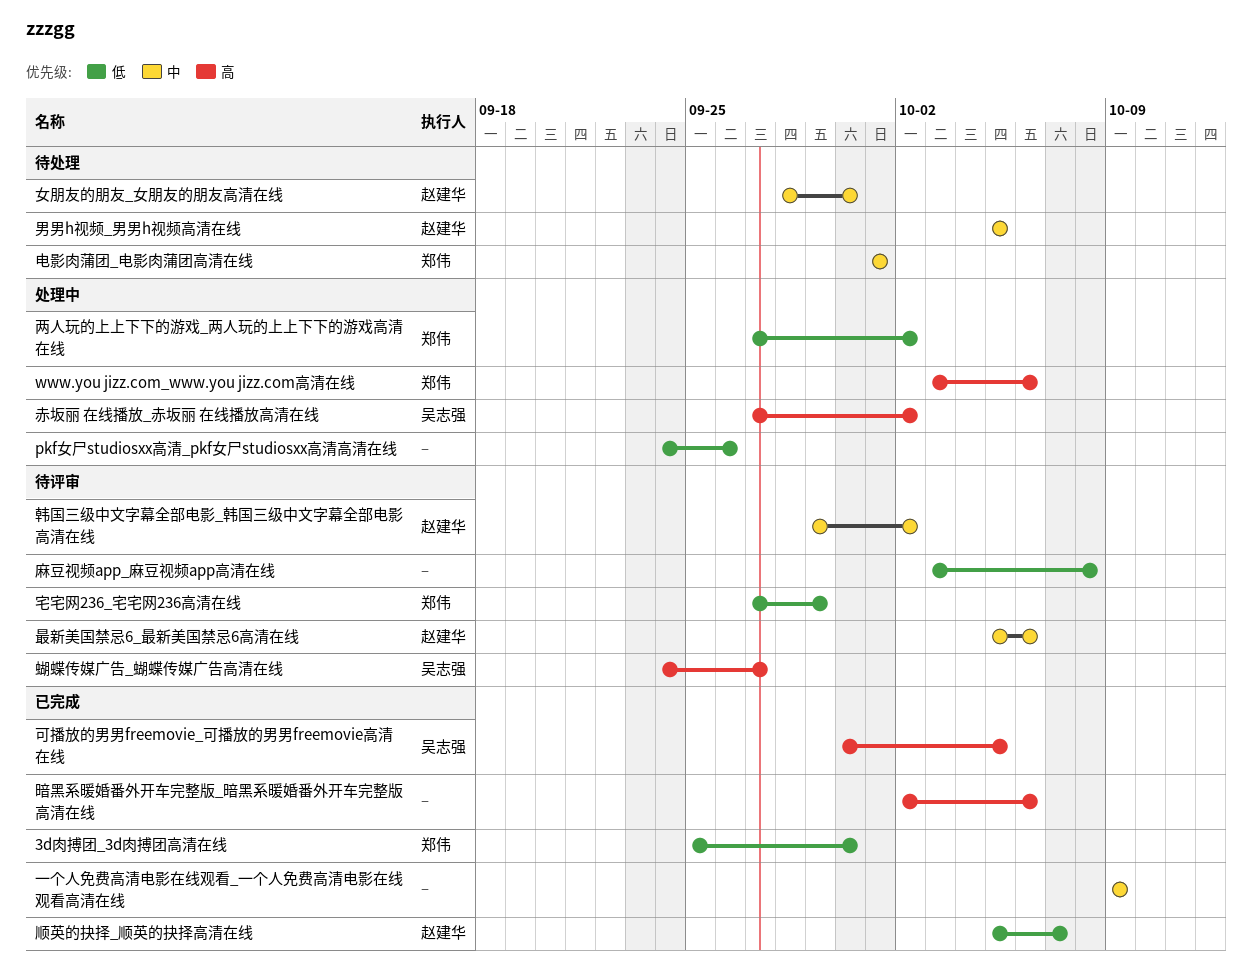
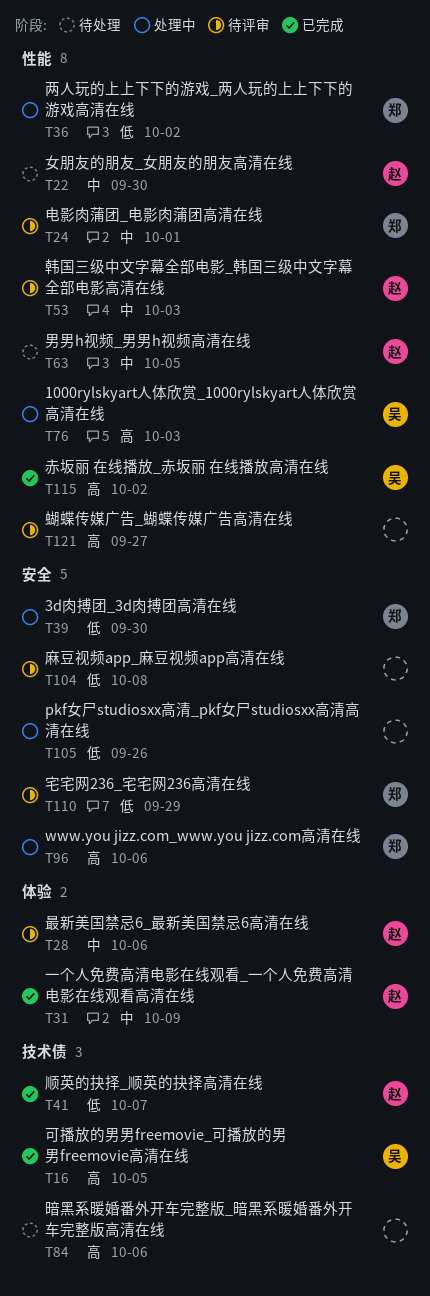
1000rylskyart人体欣赏_1000rylskyart人体欣赏高清在线: none -> present
3d肉搏团_3d肉搏团高清在线, status: 已完成 -> 处理中
一个人免费高清电影在线观看_一个人免费高清电影在线观看高清在线, owner: none -> 赵建华
暗黑系暖婚番外开车完整版_暗黑系暖婚番外开车完整版高清在线, status: 已完成 -> 待处理
电影肉蒲团_电影肉蒲团高清在线, status: 待处理 -> 待评审
蝴蝶传媒广告_蝴蝶传媒广告高清在线, owner: 吴志强 -> none
赤坂丽 在线播放_赤坂丽 在线播放高清在线, status: 处理中 -> 已完成
韩国三级中文字幕全部电影_韩国三级中文字幕全部电影高清在线, due: Oct 2 -> Oct 3

